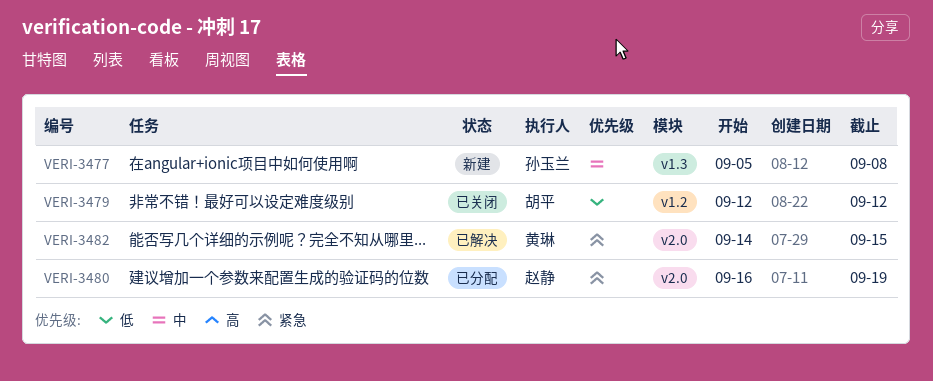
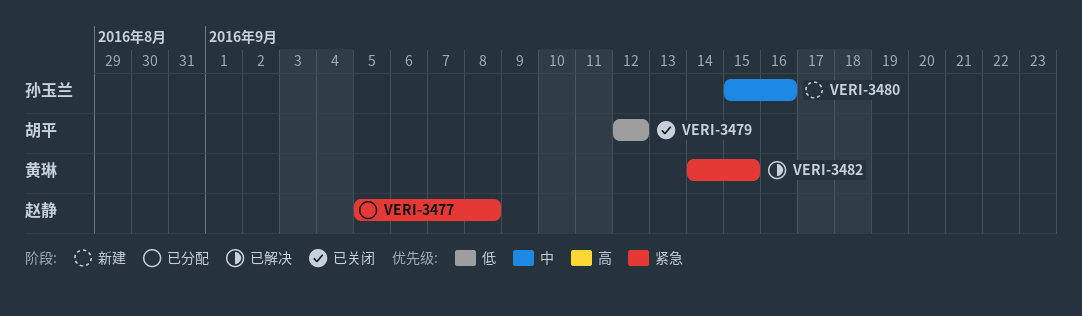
VERI-3477, status: 新建 -> 已分配
VERI-3477, owner: 孙玉兰 -> 赵静
VERI-3477, priority: 中 -> 紧急
VERI-3480, status: 已分配 -> 新建
VERI-3480, owner: 赵静 -> 孙玉兰
VERI-3480, priority: 紧急 -> 中
VERI-3480, start: Sep 16 -> Sep 15
VERI-3480, due: Sep 19 -> Sep 16

